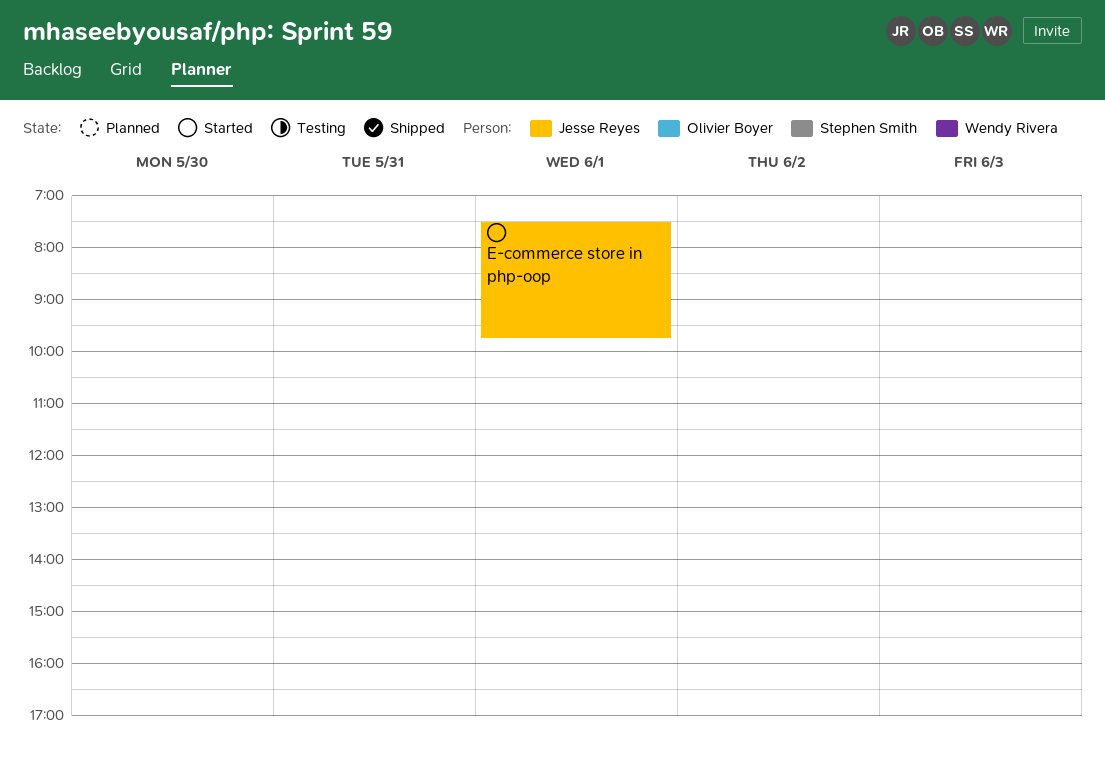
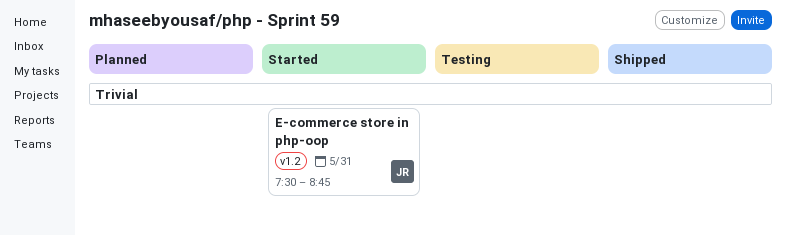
E-commerce store in php-oop, day: Jun 1 -> May 31
E-commerce store in php-oop, ends: 09:45 -> 08:45

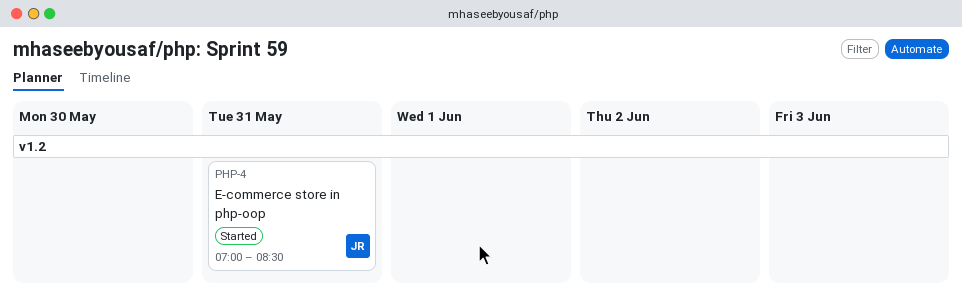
E-commerce store in php-oop, begins: 07:30 -> 07:00
E-commerce store in php-oop, ends: 08:45 -> 08:30

